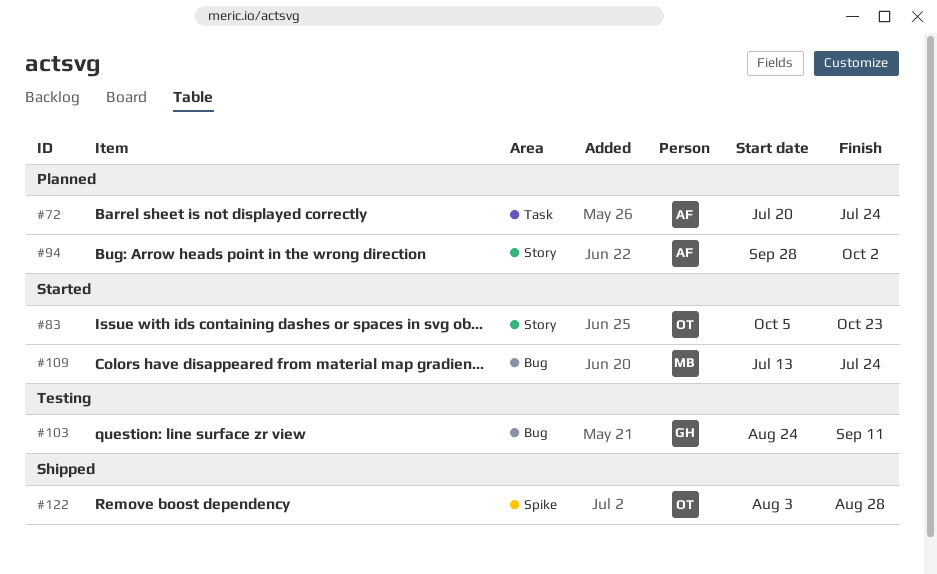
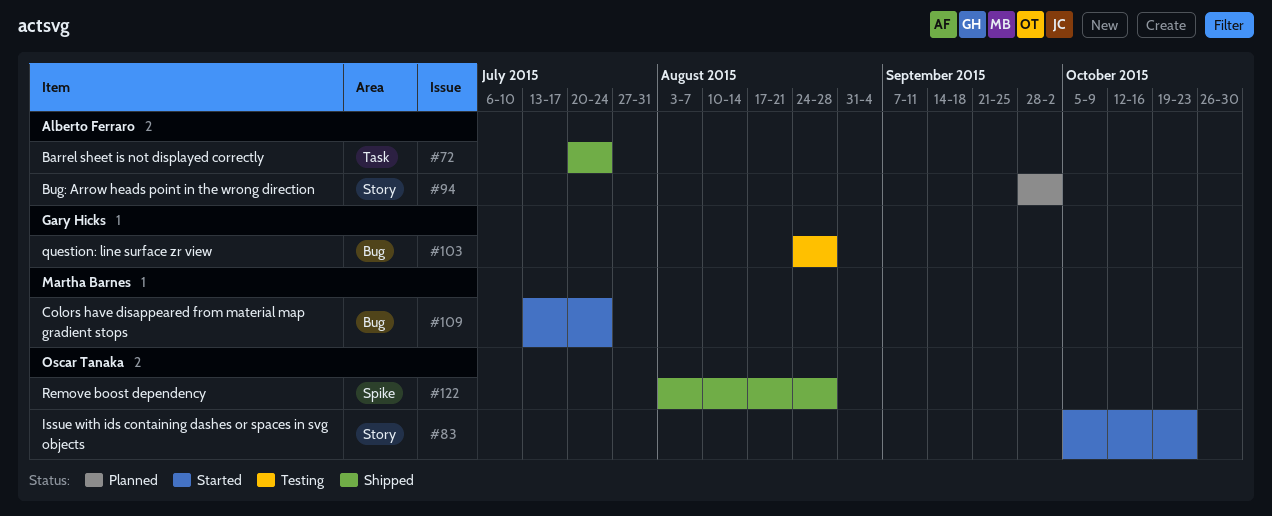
#72, status: Planned -> Shipped
#103, due: Sep 11 -> Aug 28

